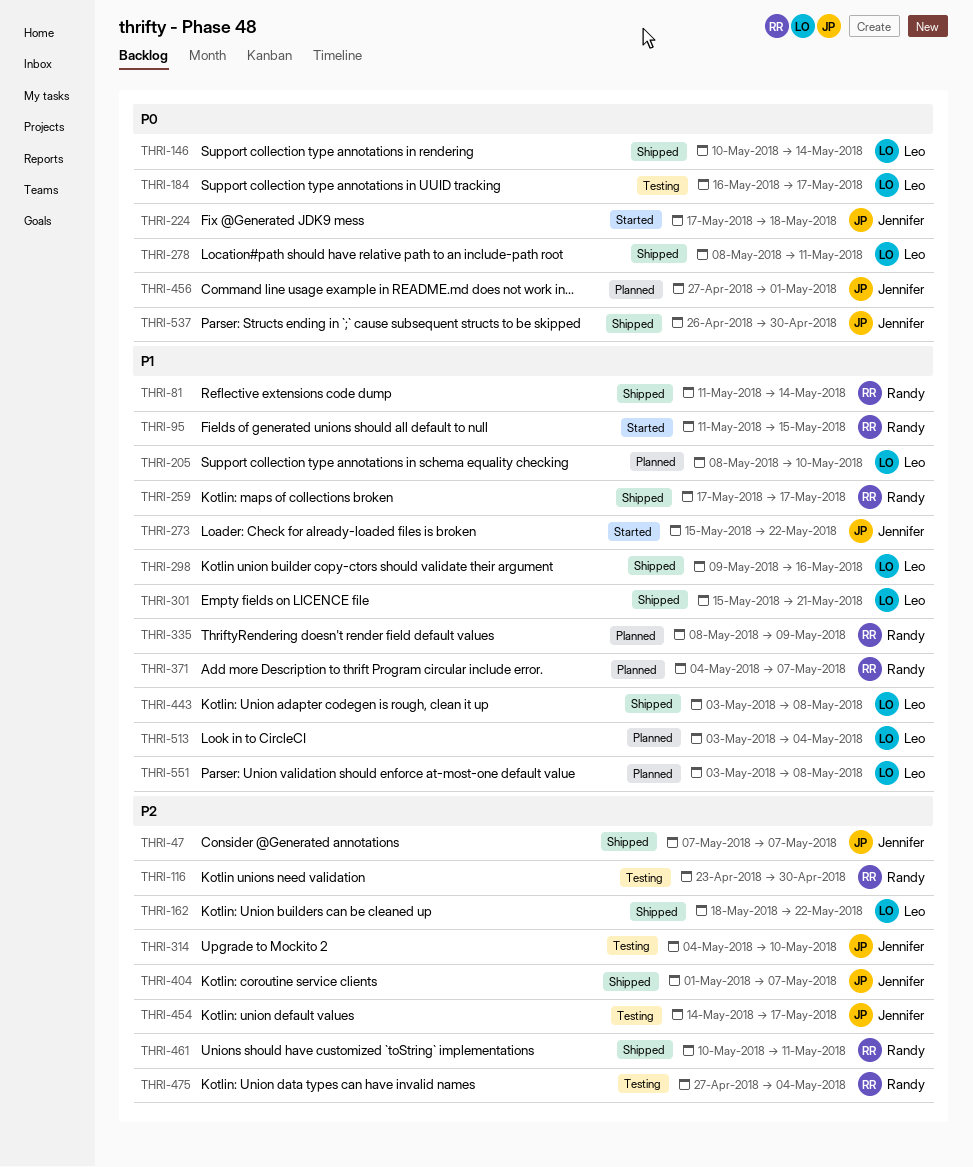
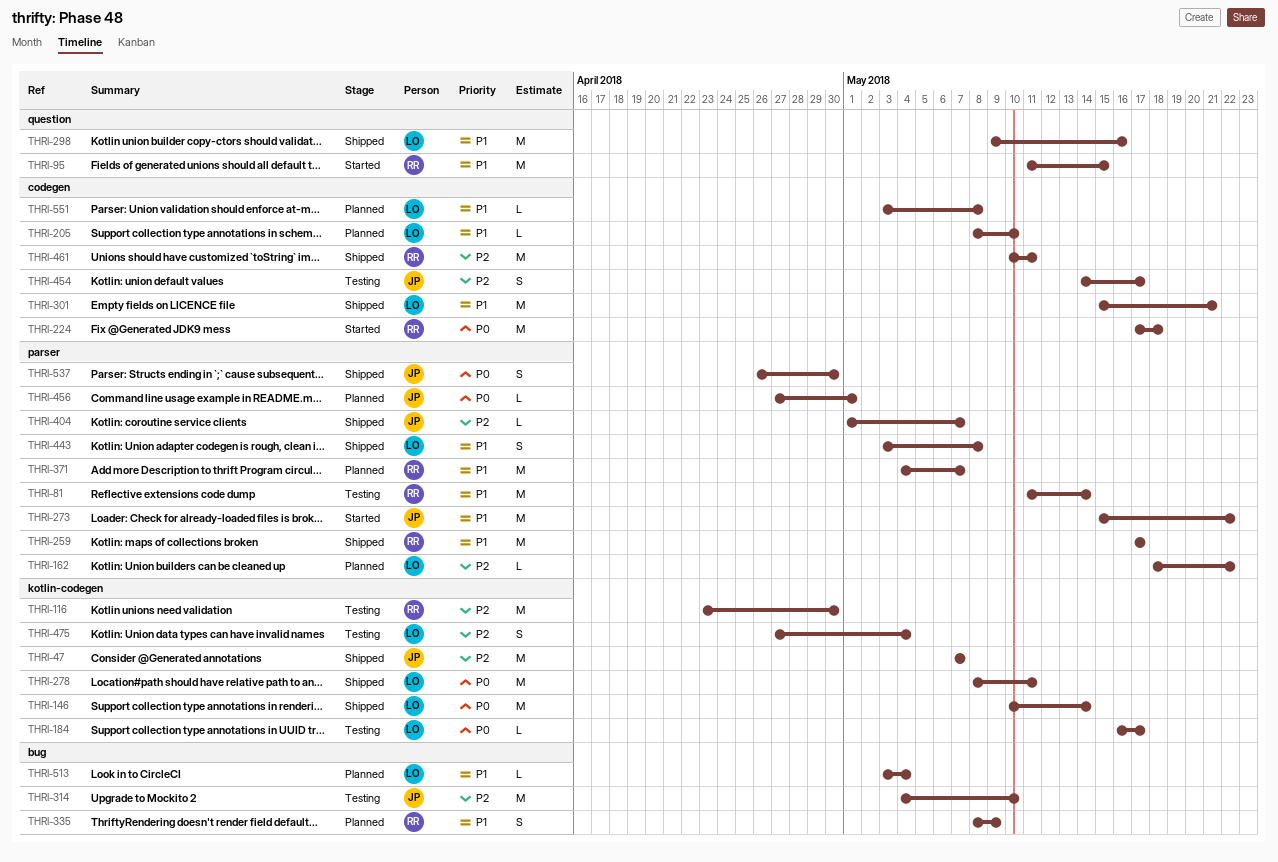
THRI-81, status: Shipped -> Testing
THRI-162, status: Shipped -> Planned
THRI-224, owner: Jennifer -> Randy
THRI-475, owner: Randy -> Leo

